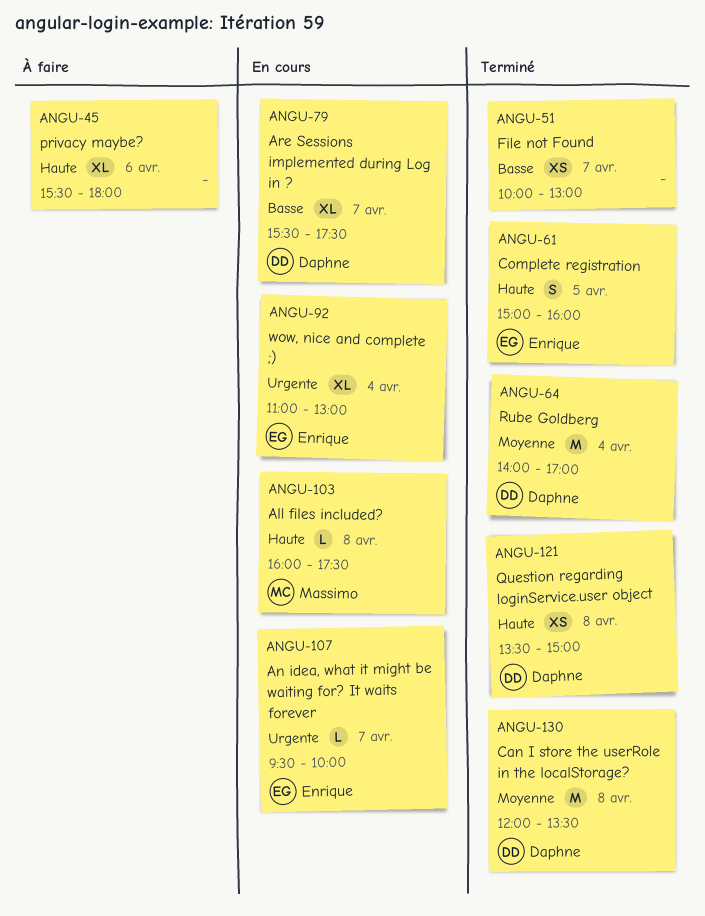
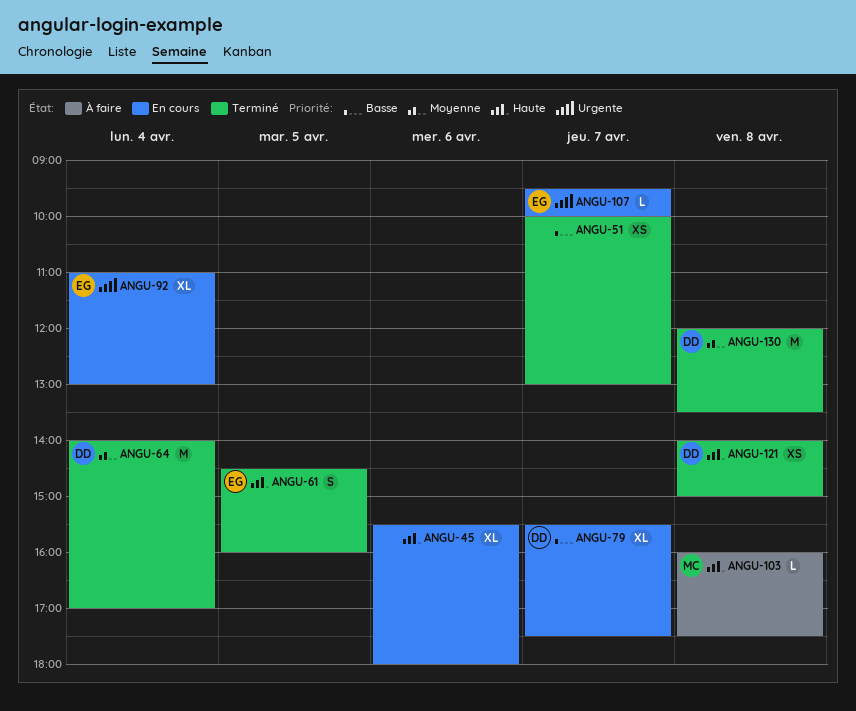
ANGU-45, status: À faire -> En cours
ANGU-61, begins: 15:00 -> 14:30
ANGU-103, status: En cours -> À faire
ANGU-121, begins: 13:30 -> 14:00

